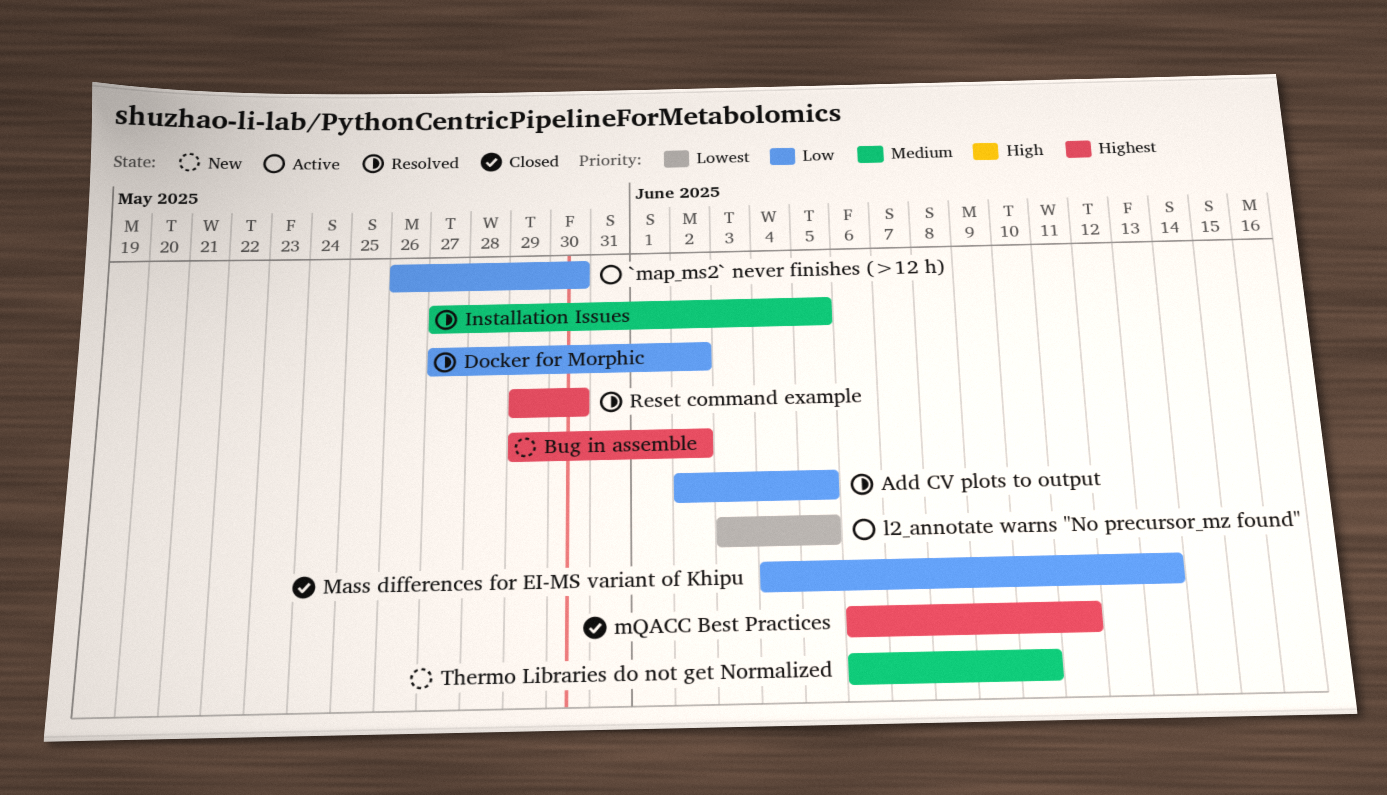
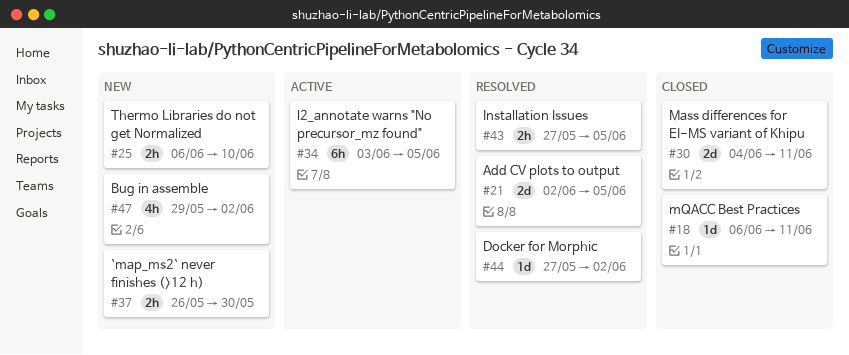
`map_ms2` never finishes (>12 h), status: Active -> New
Mass differences for EI-MS variant of Khipu, due: Jun 13 -> Jun 11
Reset command example: present -> none

